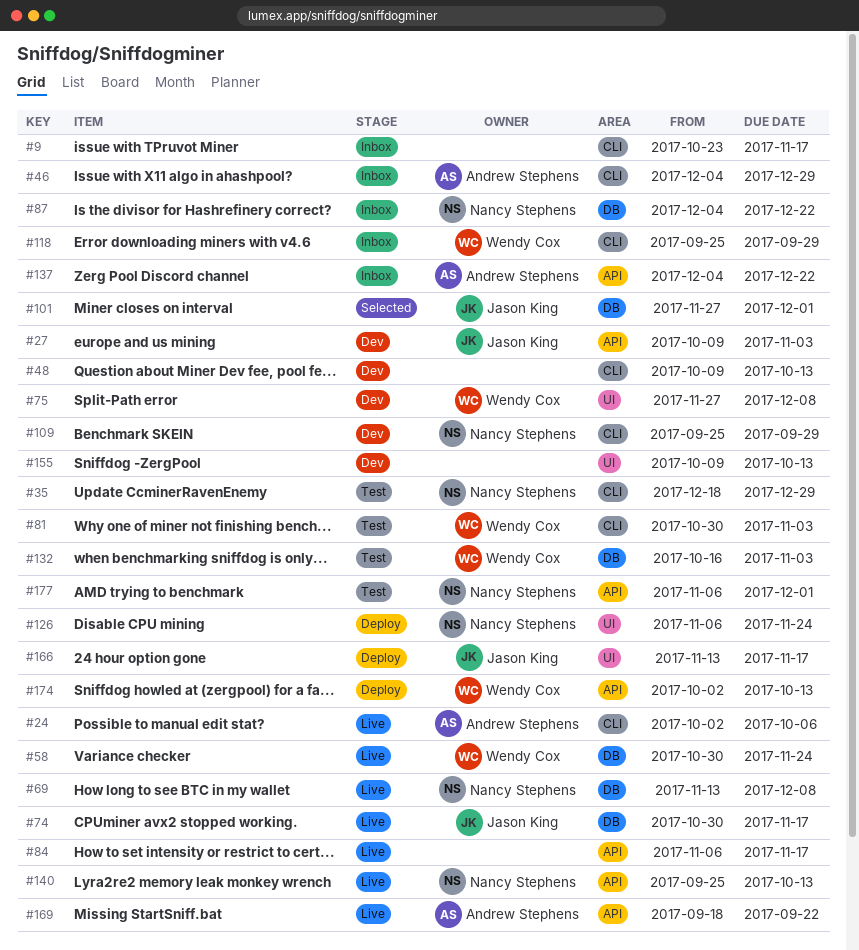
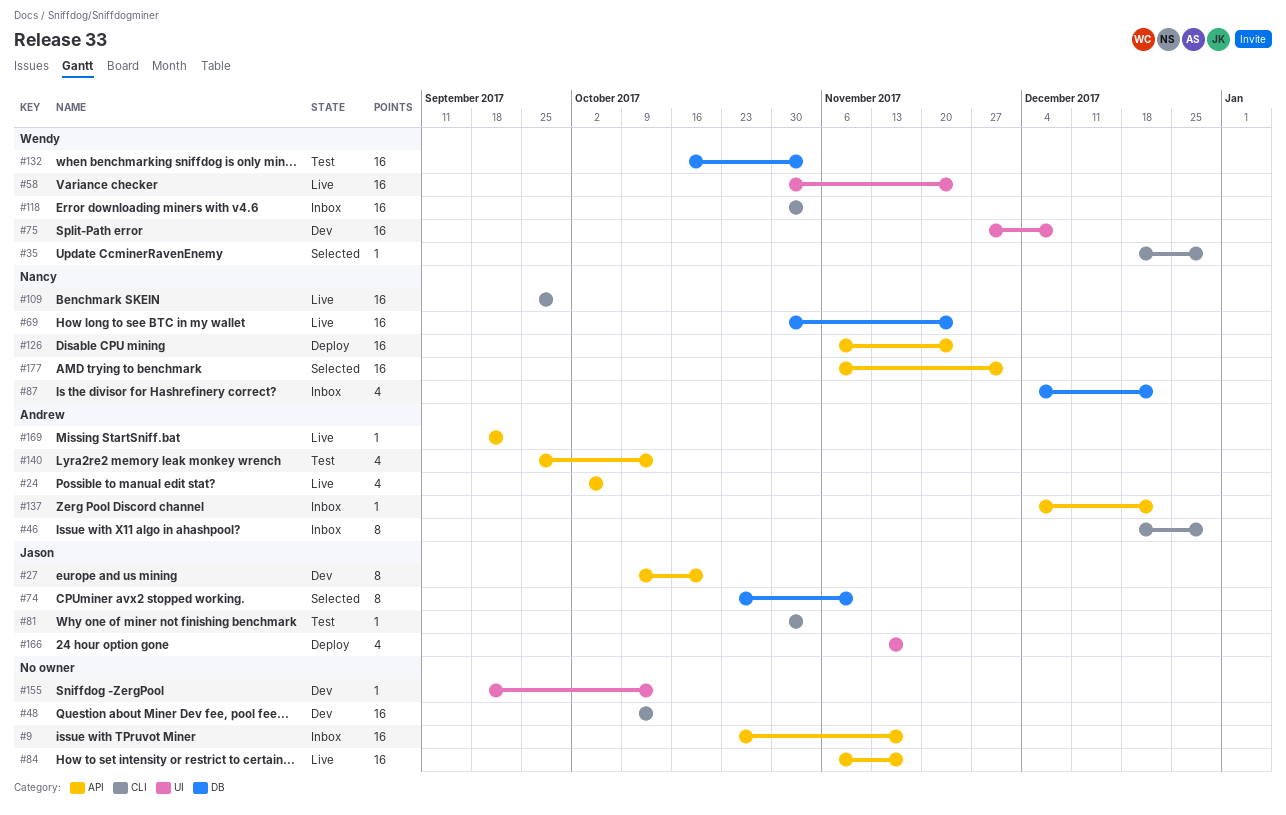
#9, label: CLI -> API
#24, label: CLI -> API
#27, due: Nov 3 -> Oct 20
#35, status: Test -> Selected
#35, owner: Nancy Stephens -> Wendy Cox
#46, start: Dec 4 -> Dec 18
#58, label: DB -> UI
#69, start: Nov 13 -> Oct 30
#69, due: Dec 8 -> Nov 24
#74, status: Live -> Selected
#74, start: Oct 30 -> Oct 23
#74, due: Nov 17 -> Nov 10
#81, owner: Wendy Cox -> Jason King
#101: present -> none
#109, status: Dev -> Live
#118, start: Sep 25 -> Oct 30
#118, due: Sep 29 -> Nov 3
#126, label: UI -> API
#140, status: Live -> Test
#140, owner: Nancy Stephens -> Andrew Stephens
#155, start: Oct 9 -> Sep 18
#174: present -> none
#177, status: Test -> Selected

